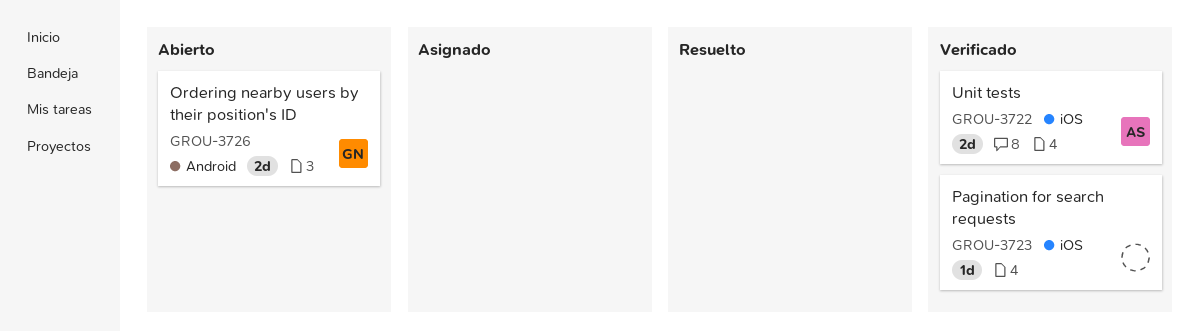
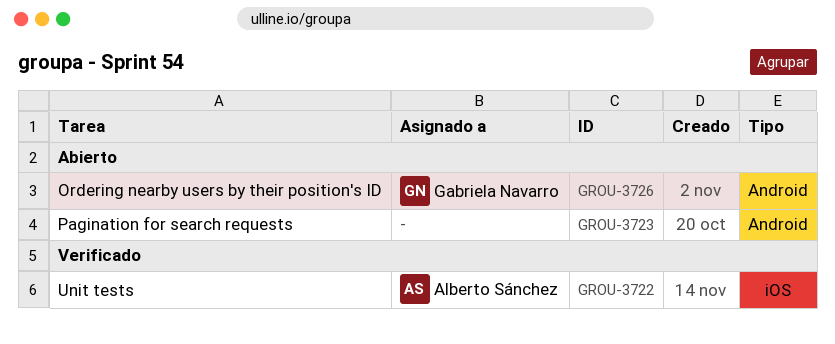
GROU-3723, status: Verificado -> Abierto
GROU-3723, label: iOS -> Android

